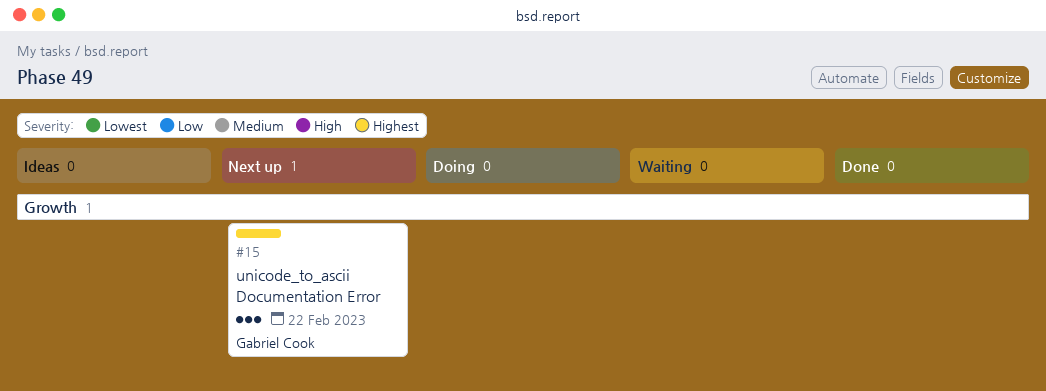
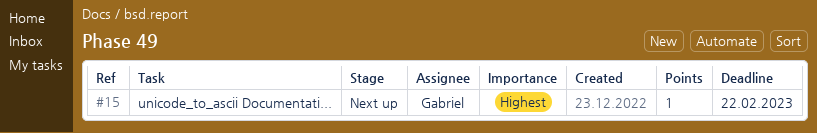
#15, estimate: 3 -> 1

